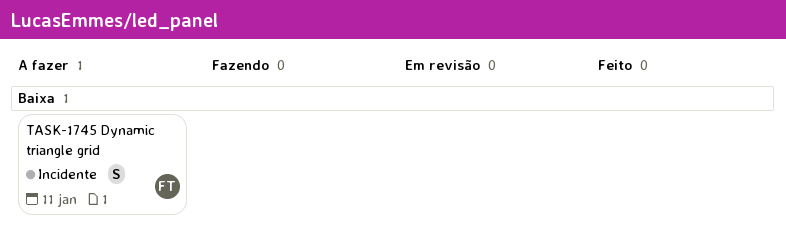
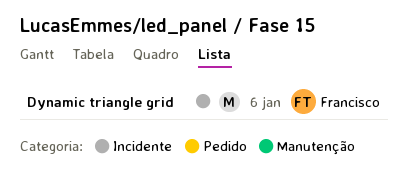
Dynamic triangle grid, estimate: S -> M
Dynamic triangle grid, due: Jan 11 -> Jan 6

